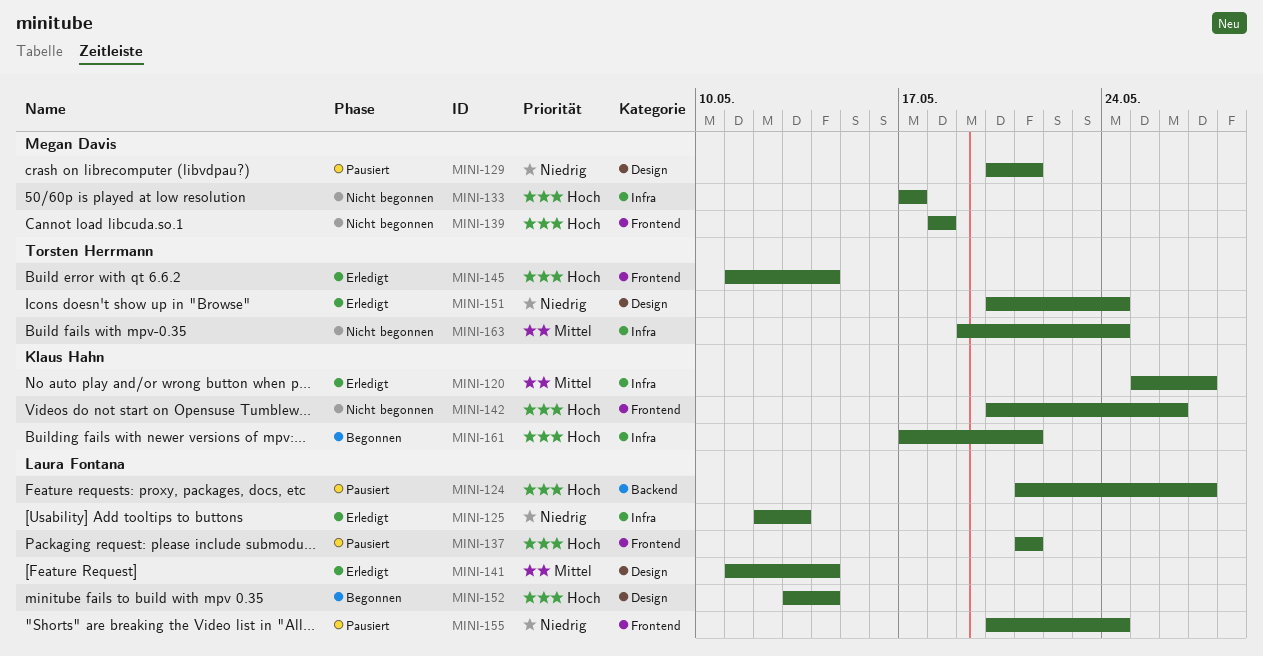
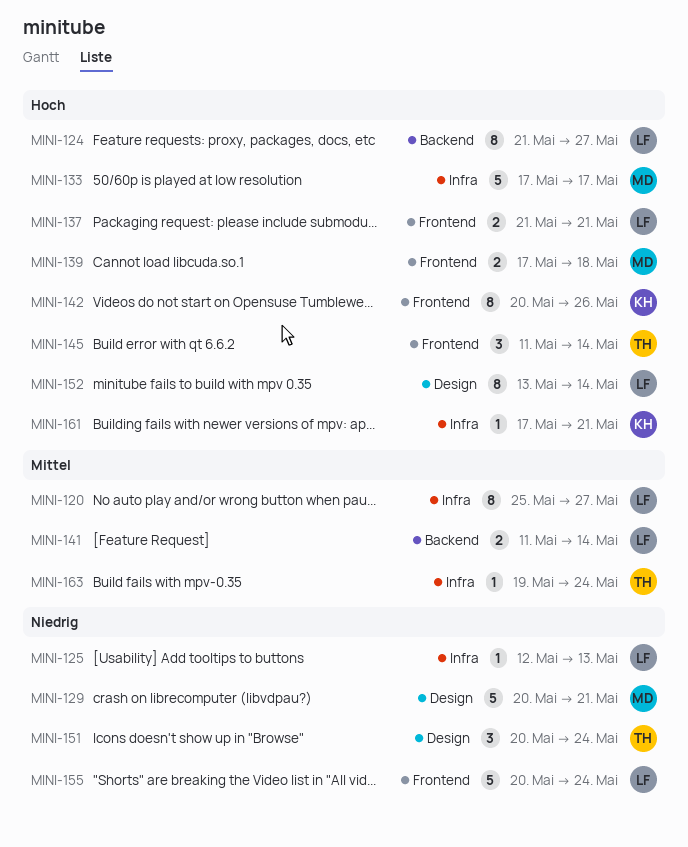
MINI-120, owner: Klaus Hahn -> Laura Fontana
MINI-139, start: May 18 -> May 17
MINI-141, label: Design -> Backend

